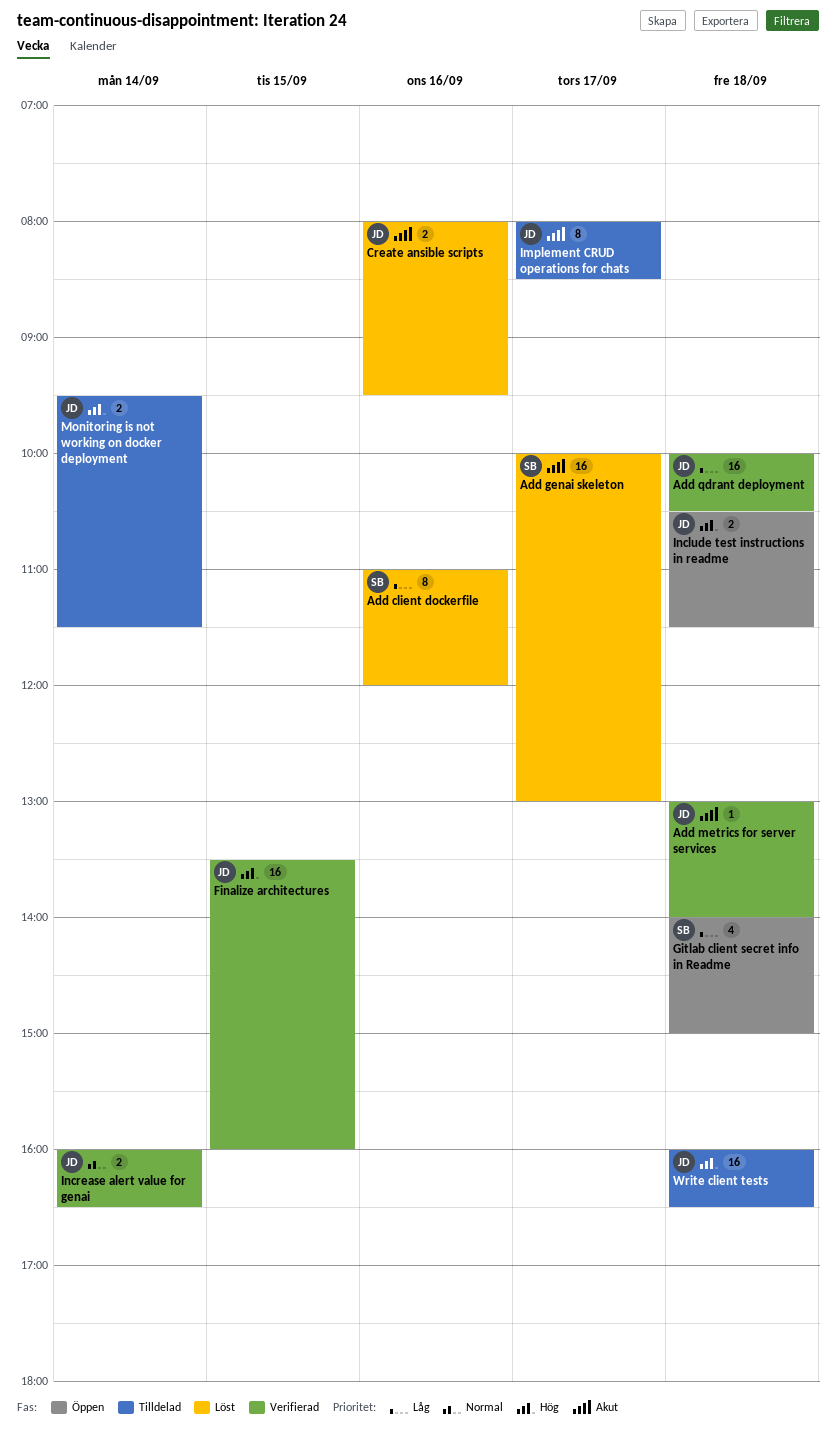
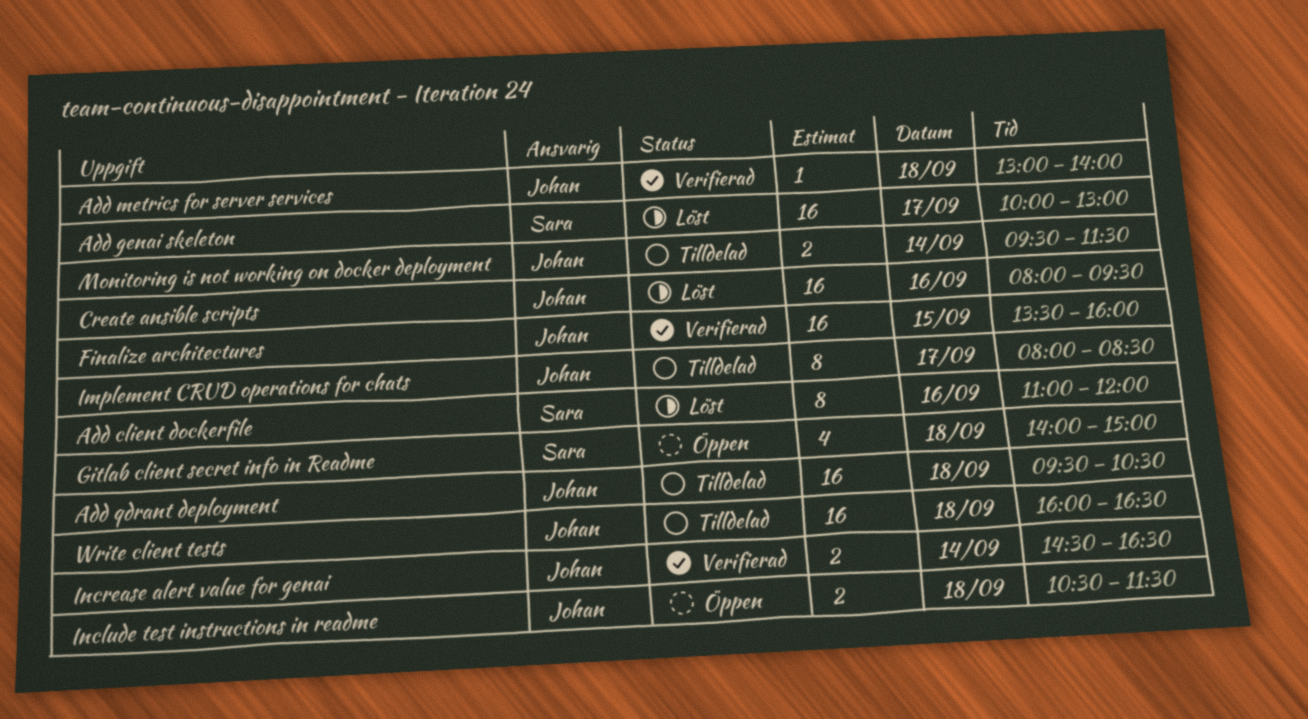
Add qdrant deployment, status: Verifierad -> Tilldelad
Add qdrant deployment, begins: 10:00 -> 09:30
Create ansible scripts, estimate: 2 -> 16
Increase alert value for genai, begins: 16:00 -> 14:30

